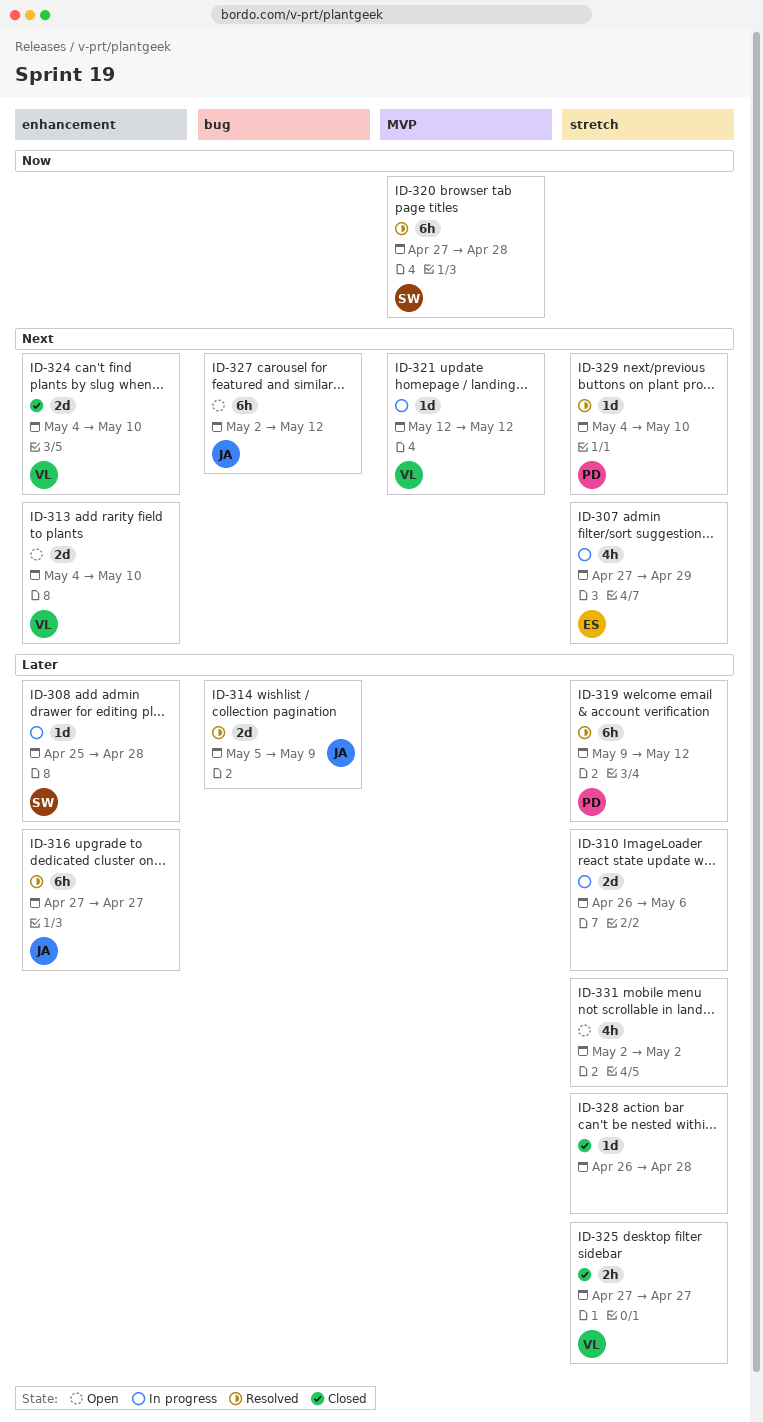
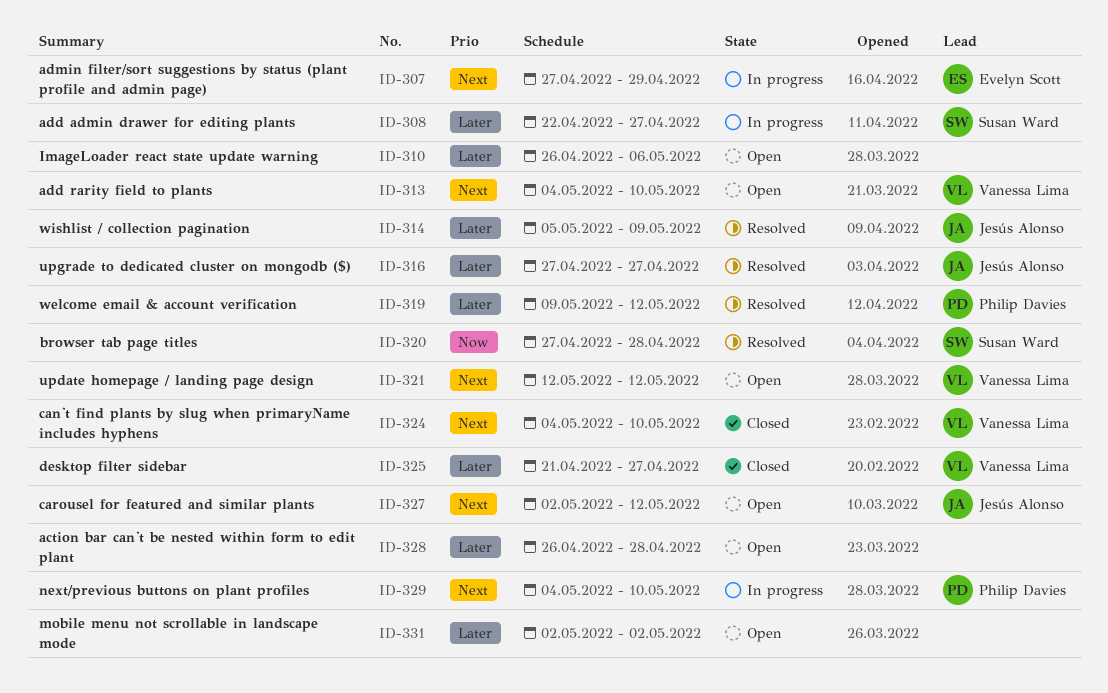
ID-308, start: Apr 25 -> Apr 22
ID-308, due: Apr 28 -> Apr 27
ID-310, status: In progress -> Open
ID-321, status: In progress -> Open
ID-325, start: Apr 27 -> Apr 21
ID-328, status: Closed -> Open
ID-329, status: Resolved -> In progress

